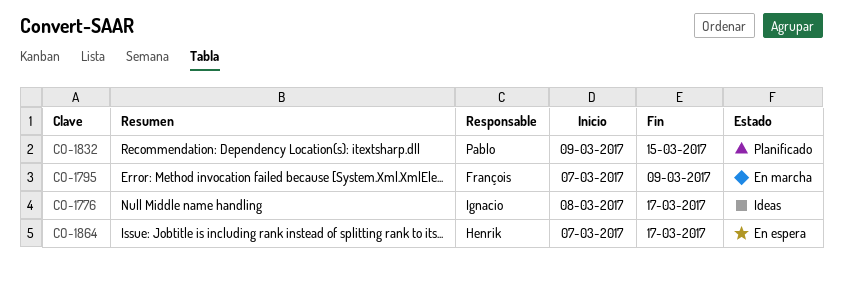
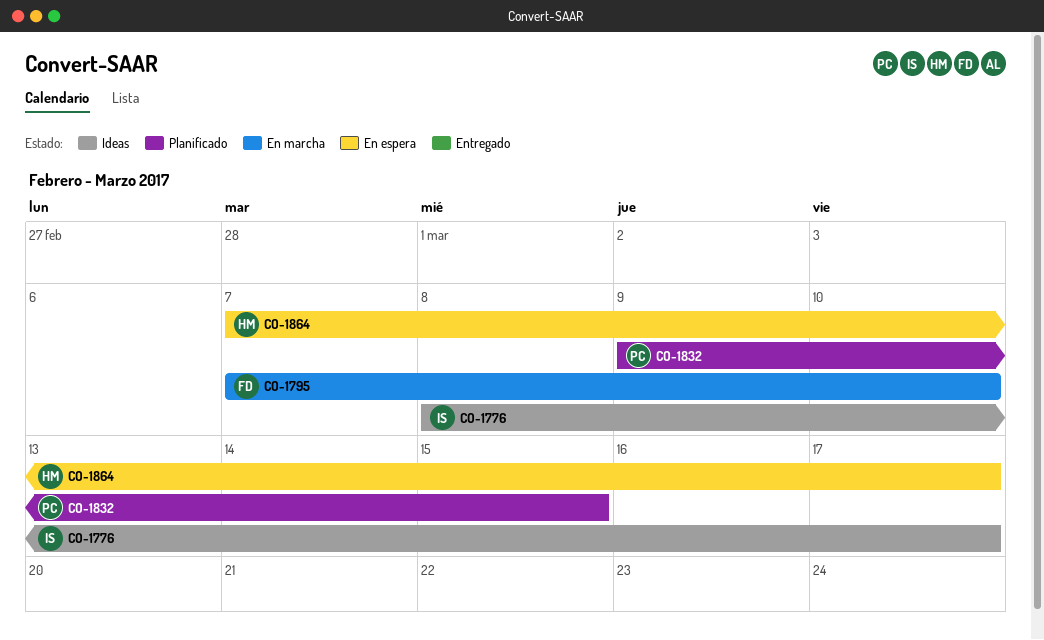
CO-1795, due: Mar 9 -> Mar 10

